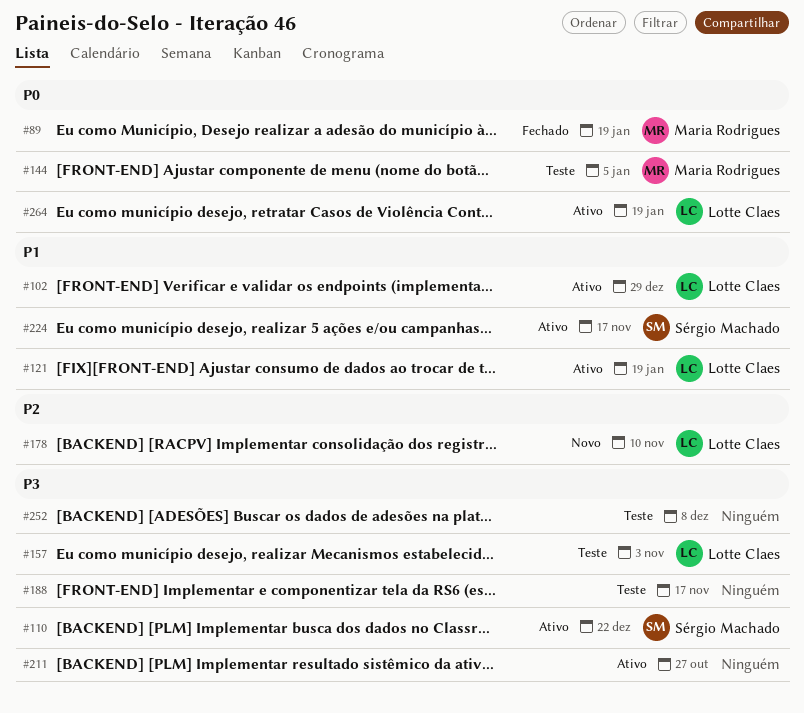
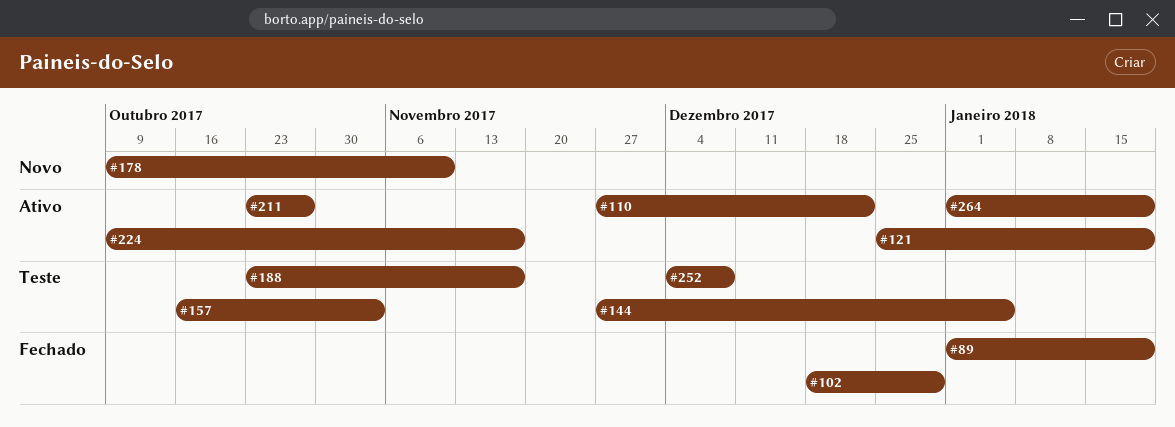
#102, status: Ativo -> Fechado

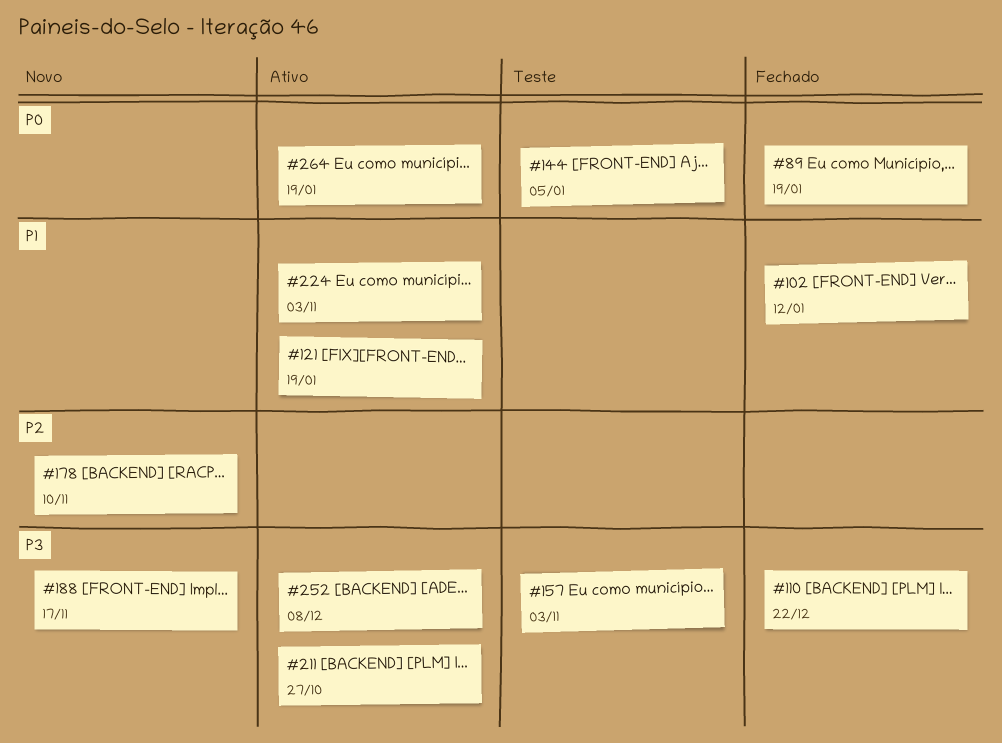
#102, due: Dec 29 -> Jan 12
#110, status: Ativo -> Fechado
#188, status: Teste -> Novo
#224, due: Nov 17 -> Nov 3
#252, status: Teste -> Ativo

